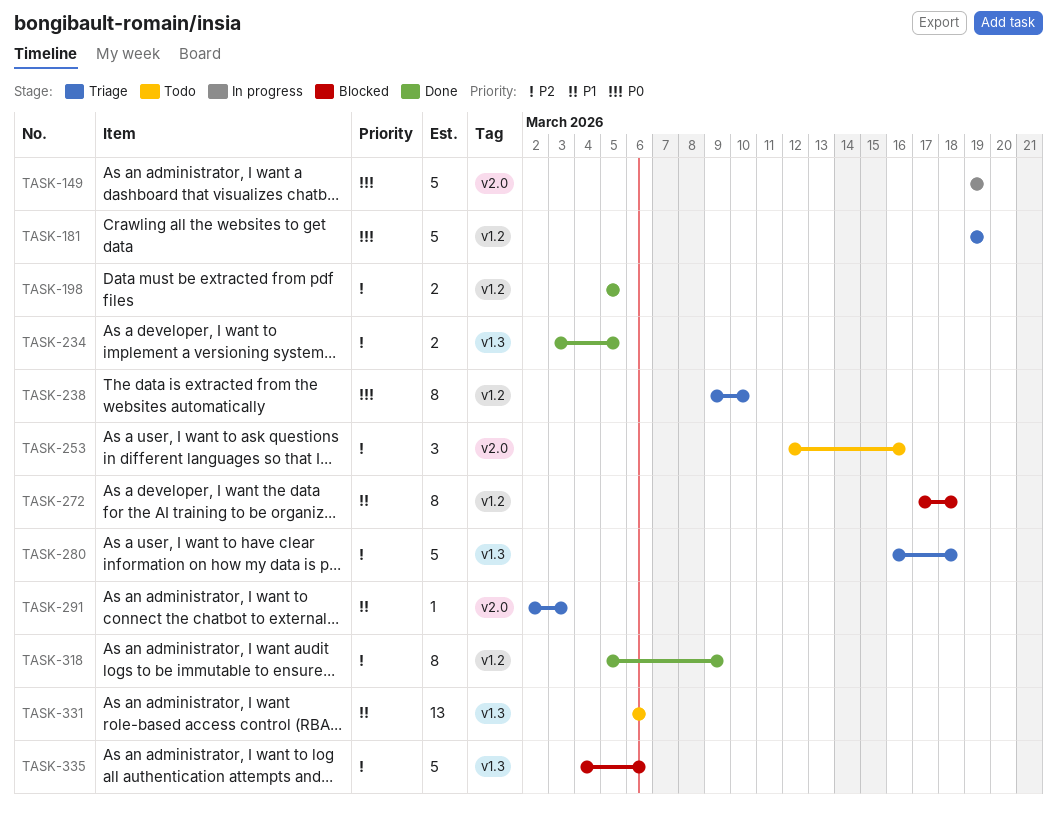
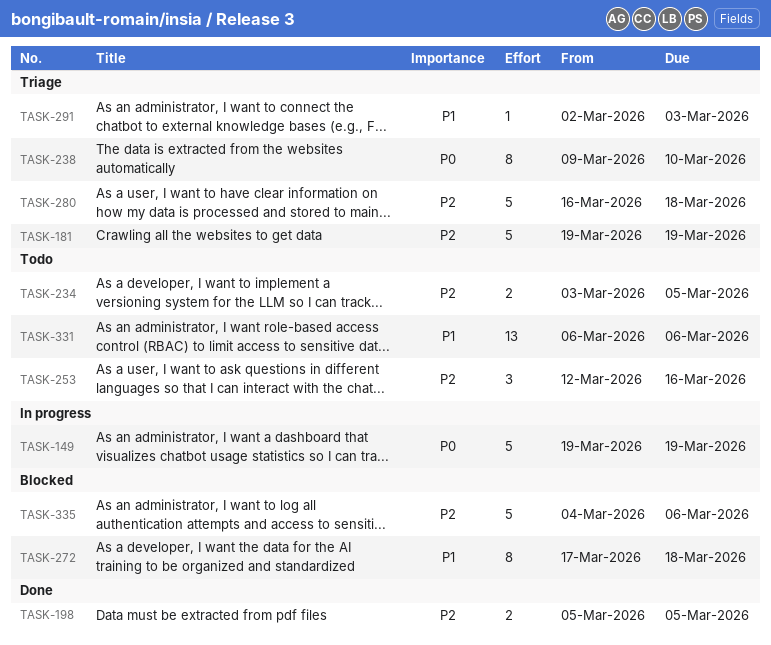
TASK-181, priority: P0 -> P2
TASK-234, status: Done -> Todo
TASK-318: present -> none

